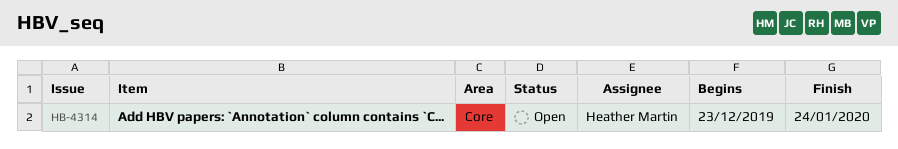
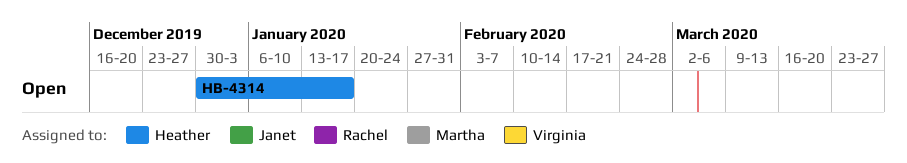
HB-4314, start: Dec 23 -> Dec 30
HB-4314, due: Jan 24 -> Jan 17

